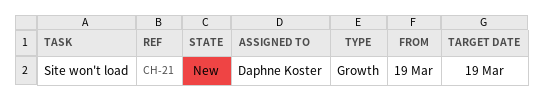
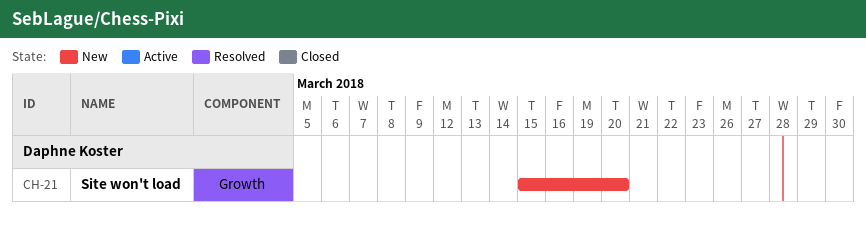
CH-21, start: Mar 19 -> Mar 15
CH-21, due: Mar 19 -> Mar 20

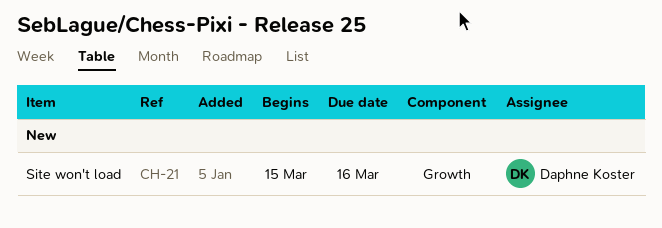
CH-21, due: Mar 20 -> Mar 16

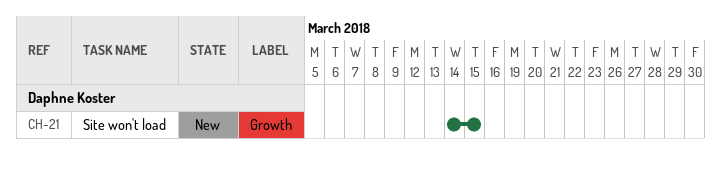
CH-21, start: Mar 15 -> Mar 14
CH-21, due: Mar 16 -> Mar 15

